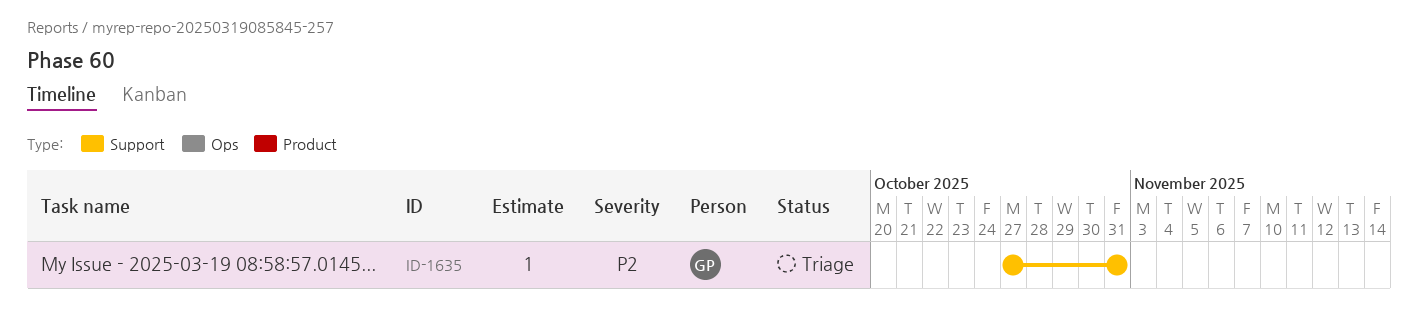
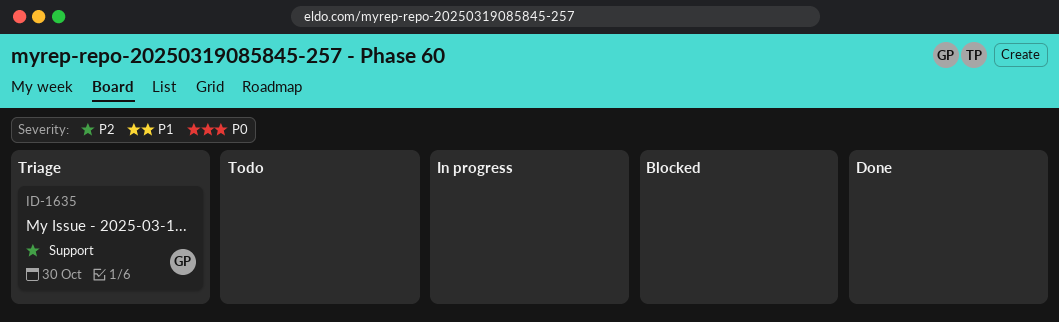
ID-1635, due: Oct 31 -> Oct 30

